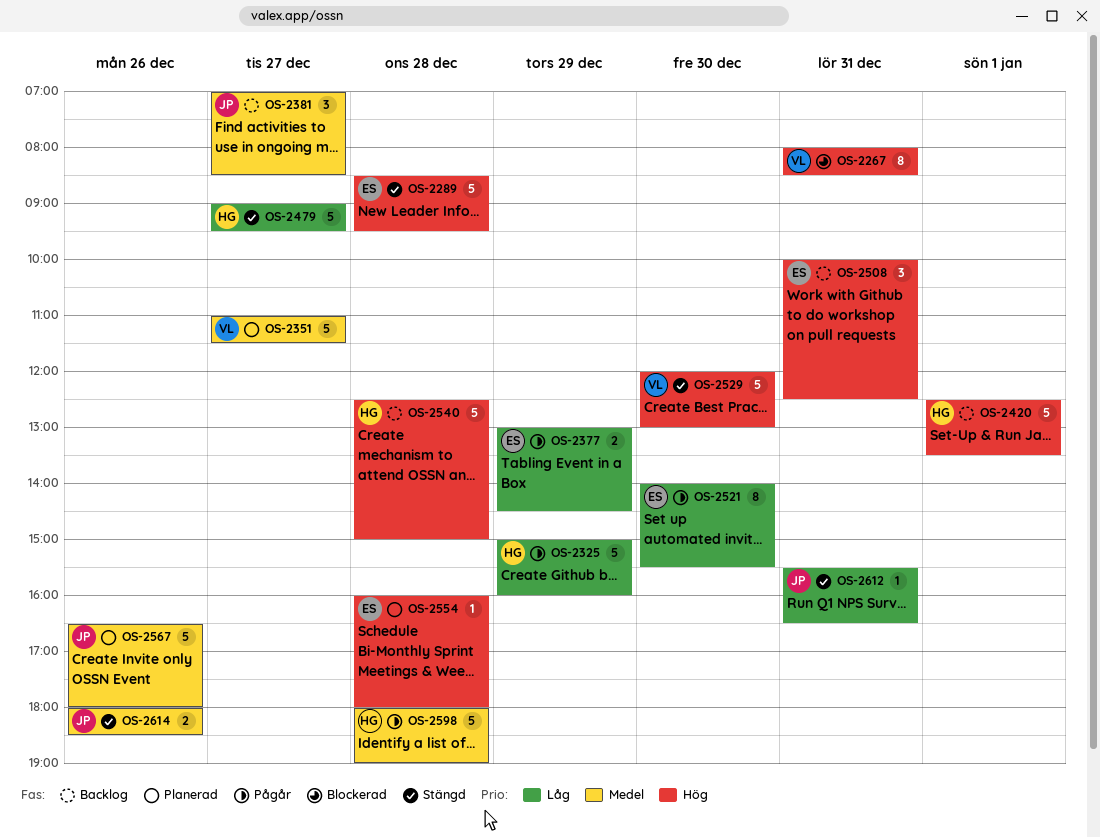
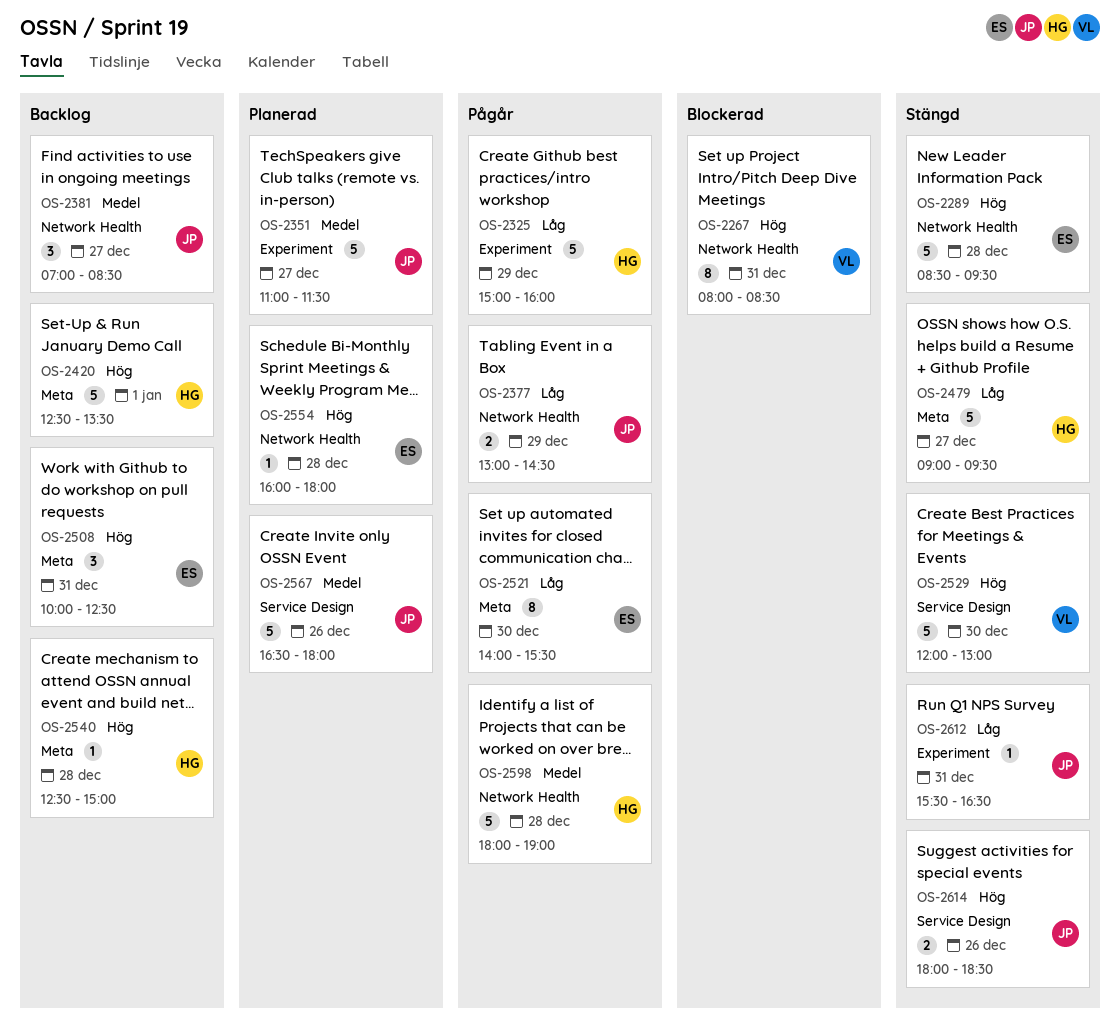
OS-2351, owner: VL -> JP
OS-2377, owner: ES -> JP
OS-2540, estimate: 5 -> 1
OS-2614, priority: Medel -> Hög

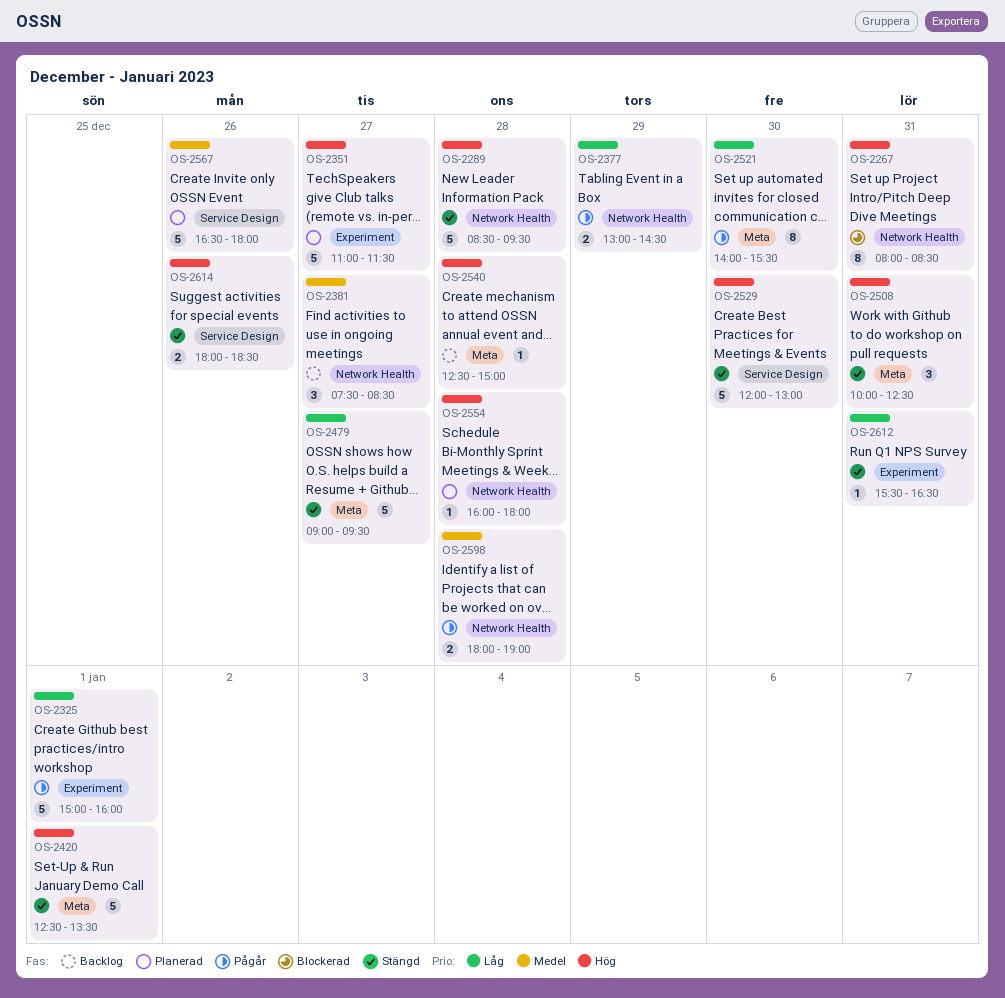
OS-2325, day: Dec 29 -> Jan 1
OS-2351, priority: Medel -> Hög
OS-2381, begins: 07:00 -> 07:30
OS-2420, status: Backlog -> Stängd
OS-2508, status: Backlog -> Stängd
OS-2598, estimate: 5 -> 2

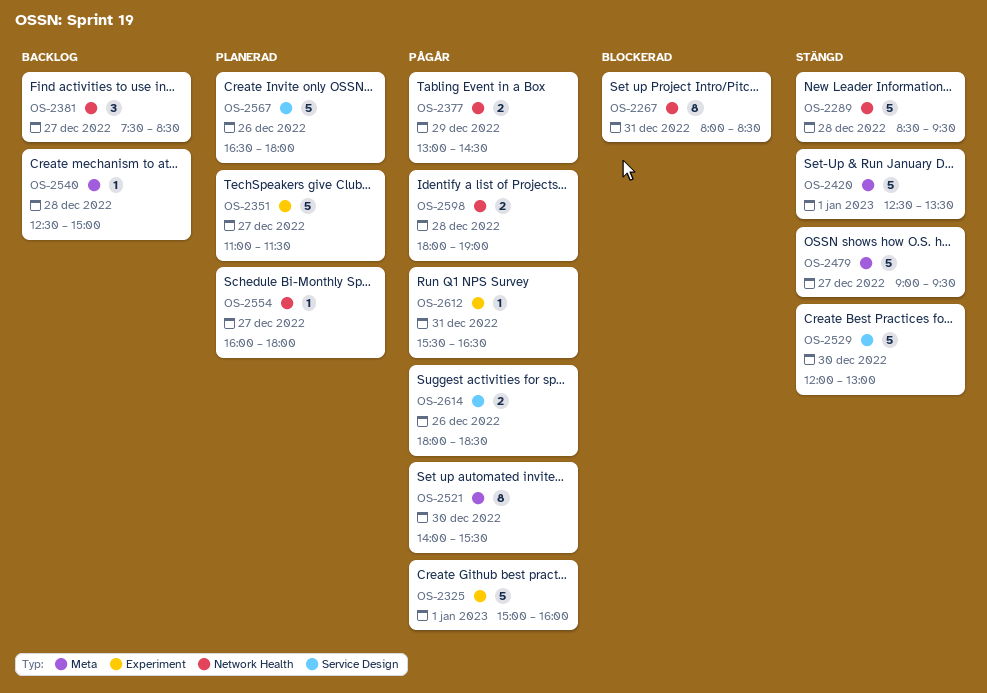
OS-2508: present -> none
OS-2554, day: Dec 28 -> Dec 27
OS-2612, status: Stängd -> Pågår
OS-2614, status: Stängd -> Pågår

